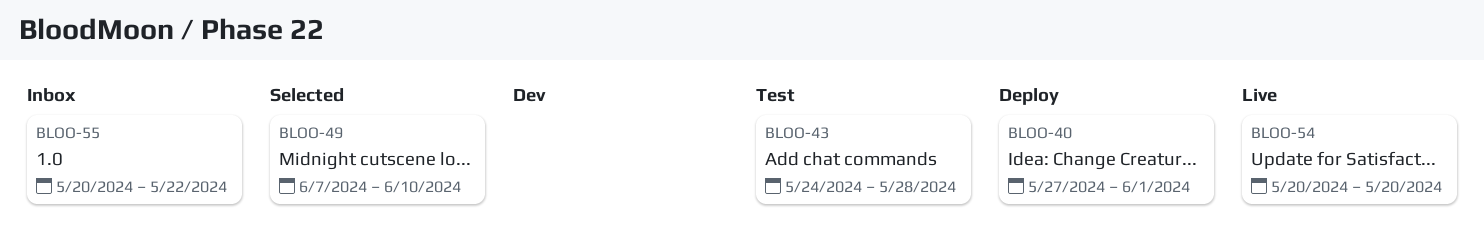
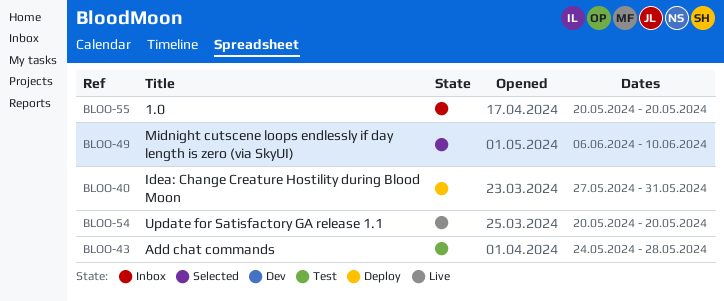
BLOO-40, due: Jun 1 -> May 31
BLOO-49, start: Jun 7 -> Jun 6
BLOO-55, due: May 22 -> May 20

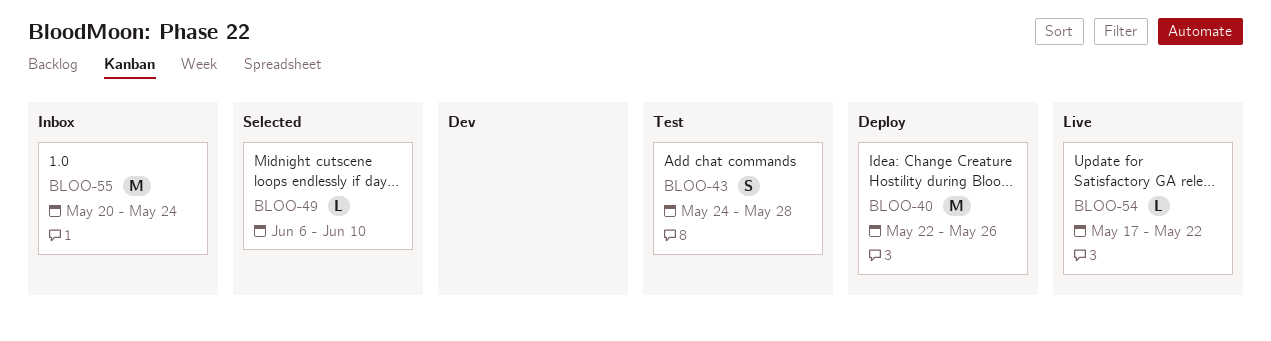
BLOO-40, start: May 27 -> May 22
BLOO-40, due: May 31 -> May 26
BLOO-54, start: May 20 -> May 17
BLOO-54, due: May 20 -> May 22
BLOO-55, due: May 20 -> May 24

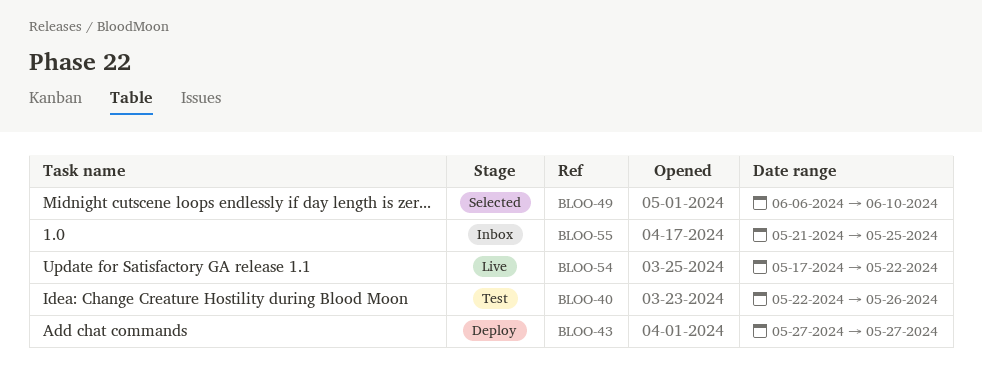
BLOO-40, status: Deploy -> Test
BLOO-43, status: Test -> Deploy
BLOO-43, start: May 24 -> May 27
BLOO-43, due: May 28 -> May 27
BLOO-55, start: May 20 -> May 21
BLOO-55, due: May 24 -> May 25

